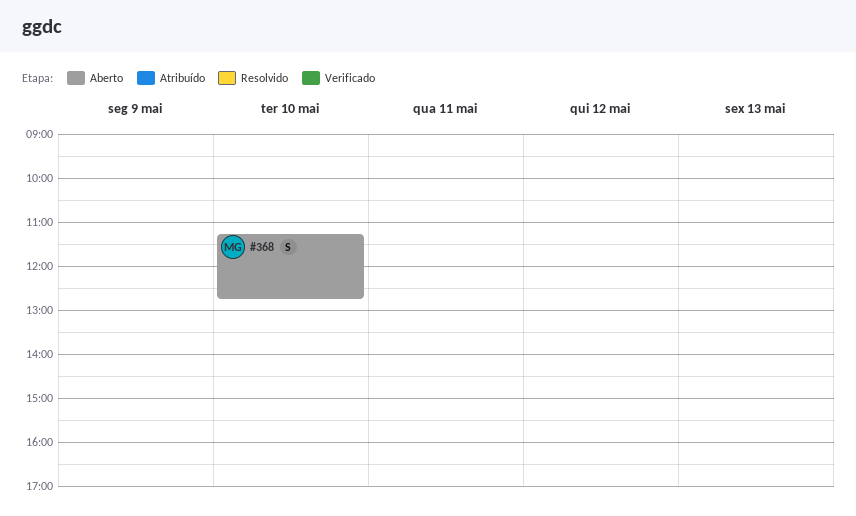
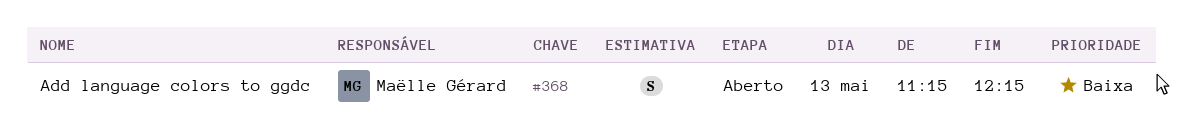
#368, day: May 10 -> May 13
#368, ends: 12:45 -> 12:15

